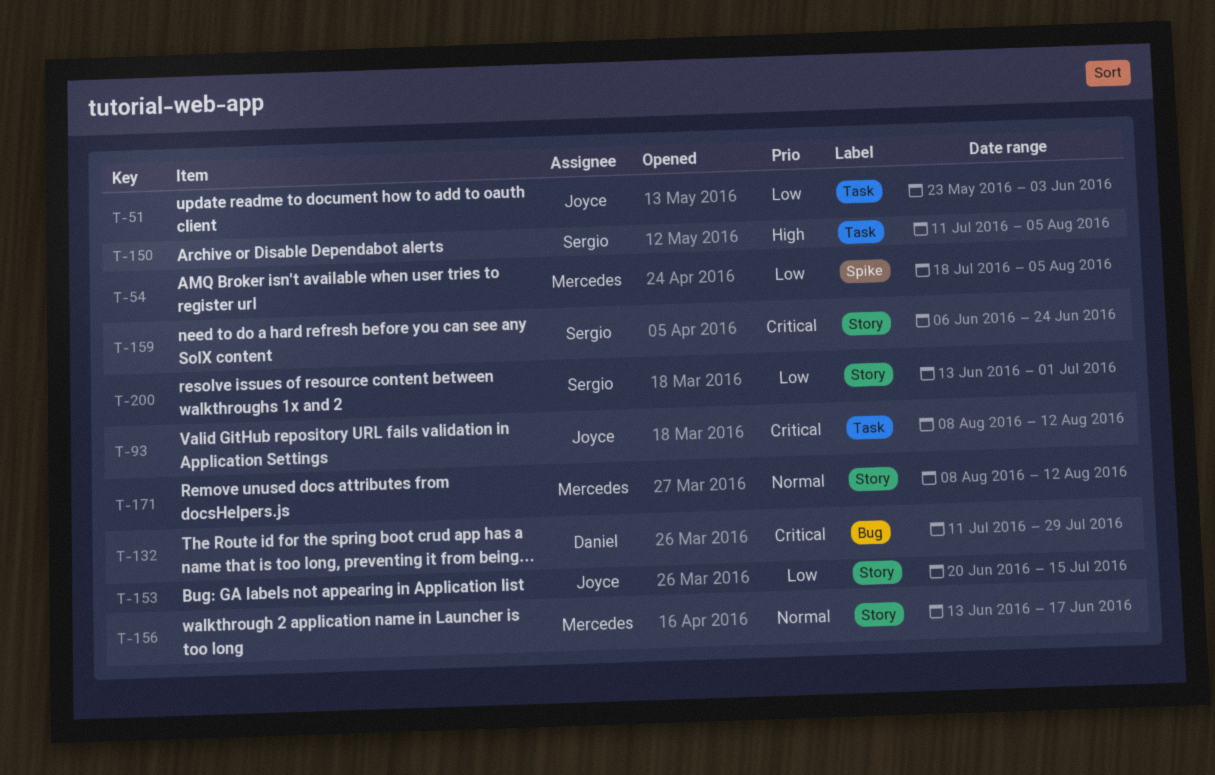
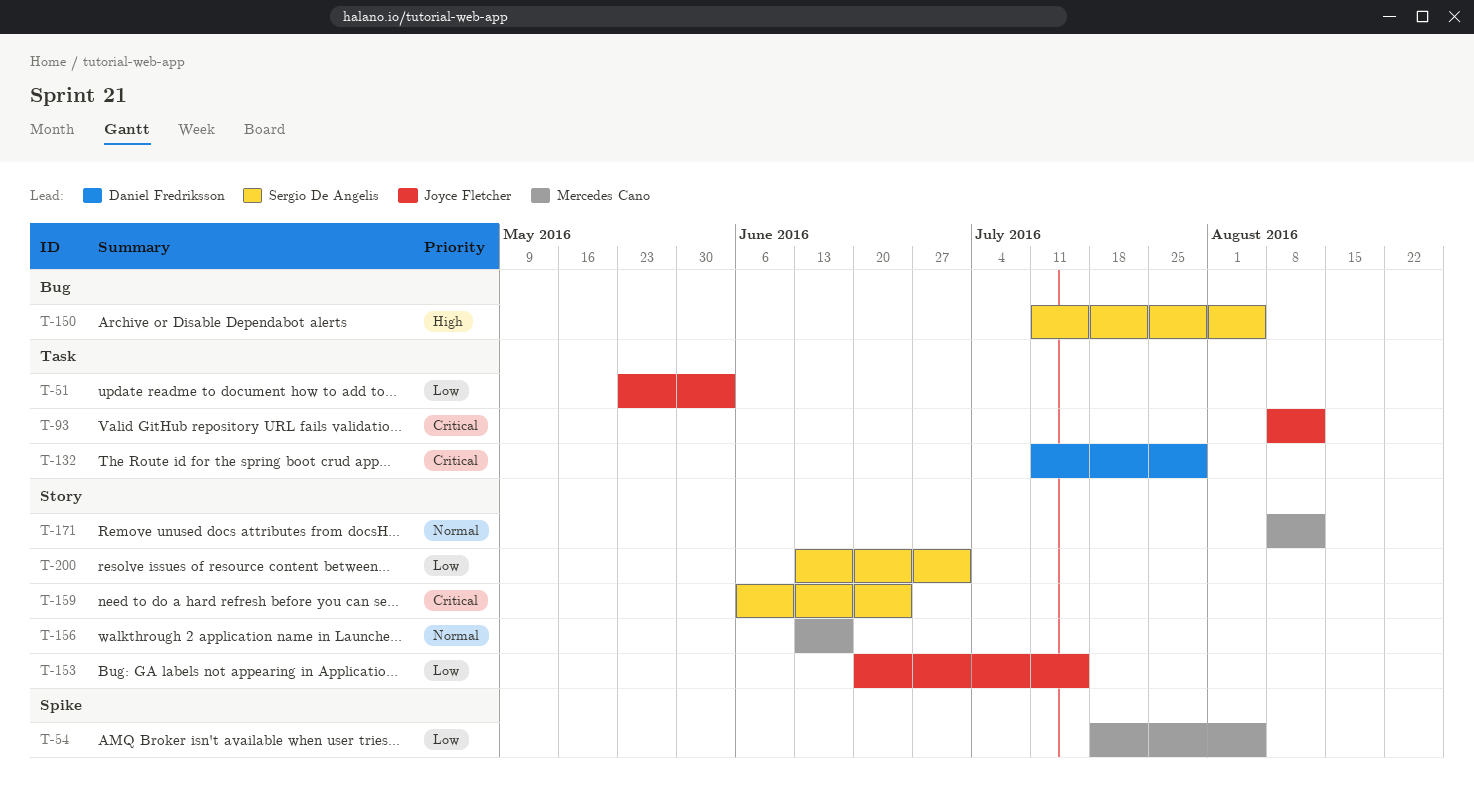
T-132, label: Bug -> Task
T-150, label: Task -> Bug

